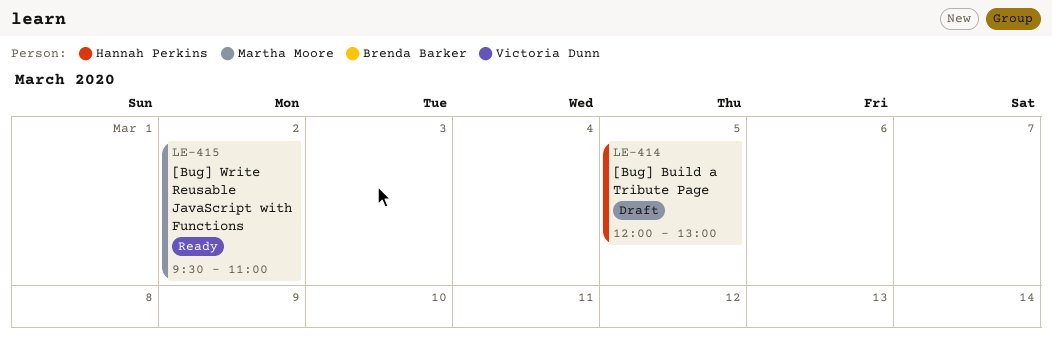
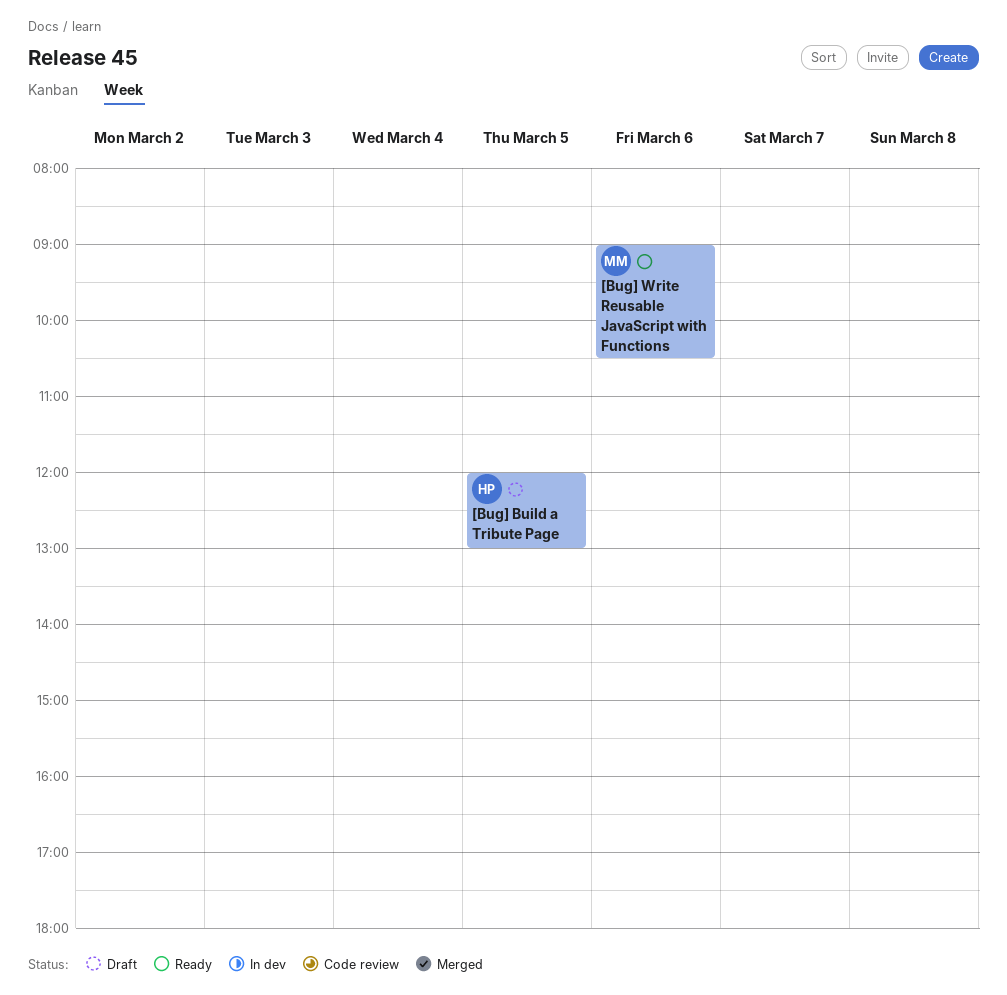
[Bug] Write Reusable JavaScript with Functions, day: Mar 2 -> Mar 6
[Bug] Write Reusable JavaScript with Functions, begins: 09:30 -> 09:00
[Bug] Write Reusable JavaScript with Functions, ends: 11:00 -> 10:30

